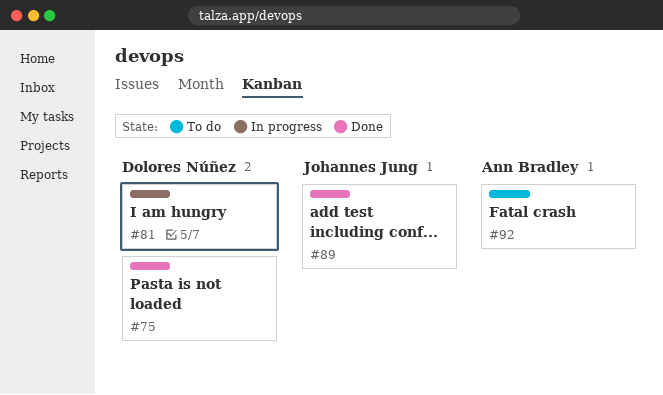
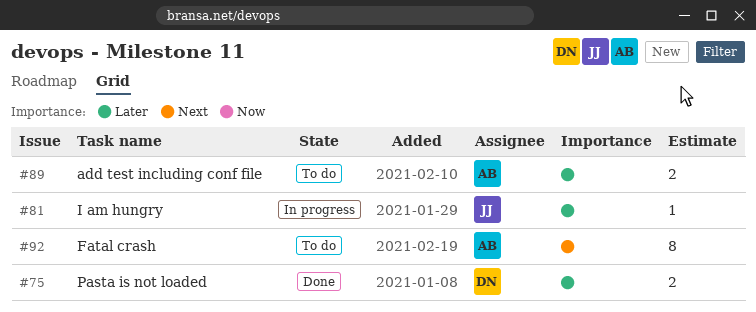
#81, owner: Dolores Núñez -> Johannes Jung
#89, status: Done -> To do
#89, owner: Johannes Jung -> Ann Bradley

